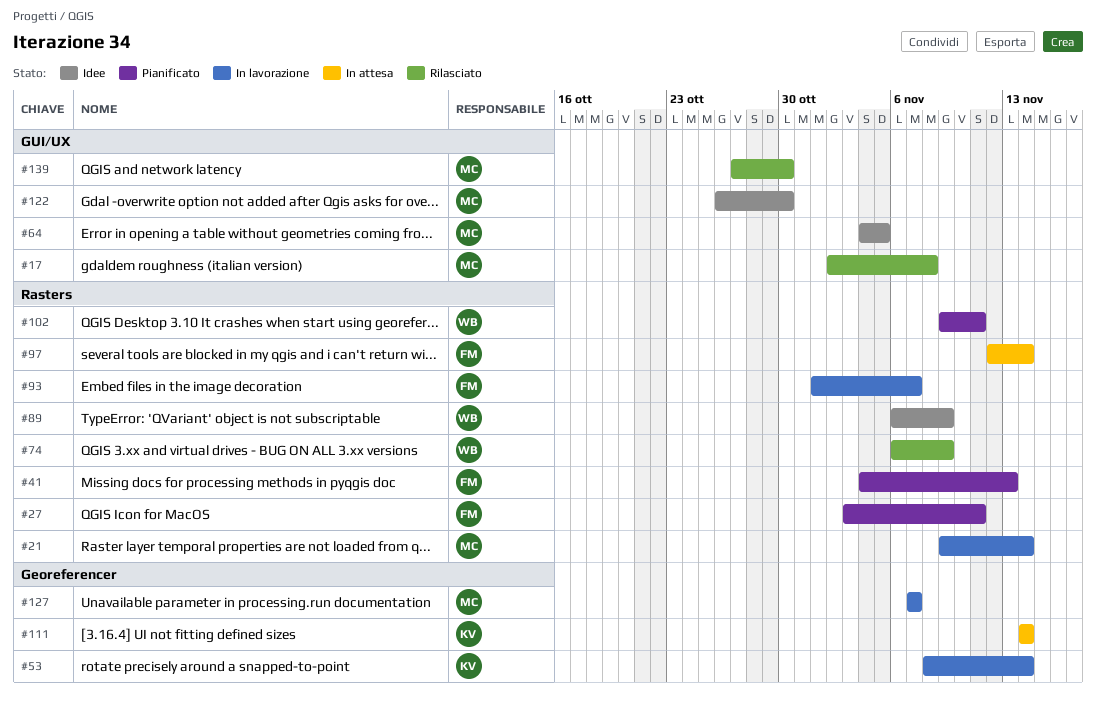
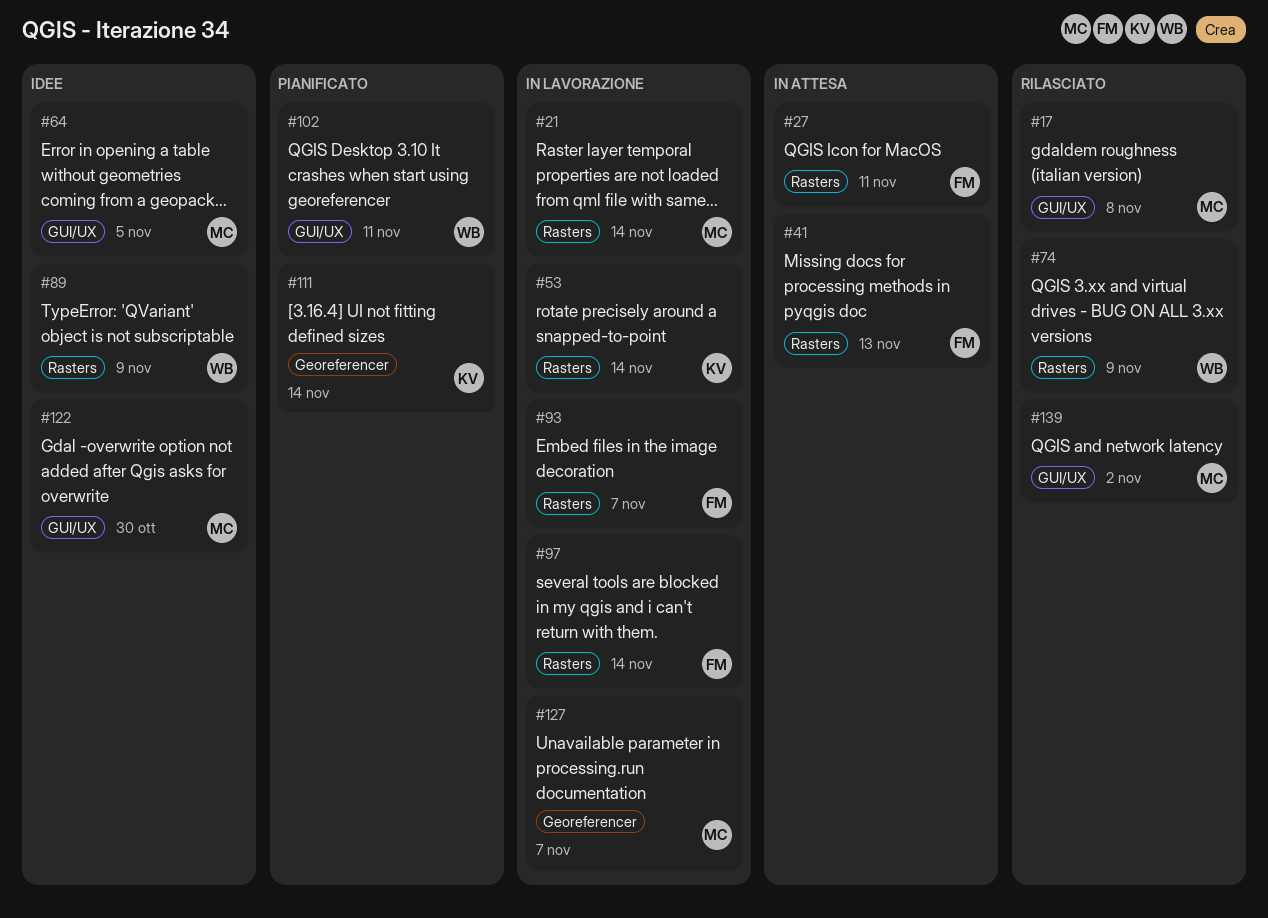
#27, status: Pianificato -> In attesa
#41, status: Pianificato -> In attesa
#53, label: Georeferencer -> Rasters
#97, status: In attesa -> In lavorazione
#102, label: Rasters -> GUI/UX
#111, status: In attesa -> Pianificato
#139, due: Oct 30 -> Nov 2

